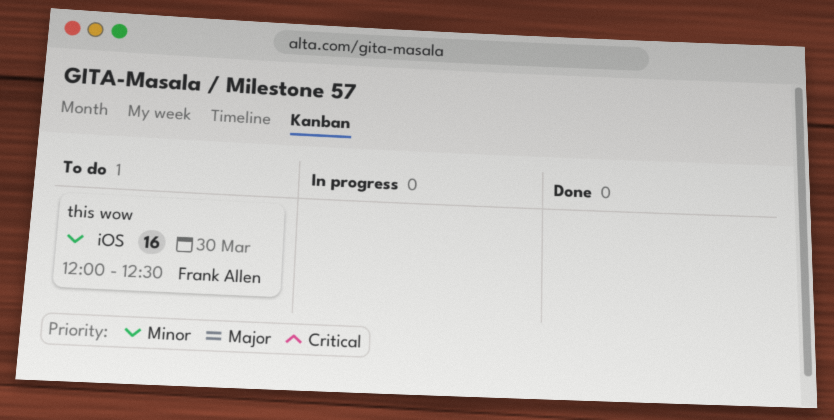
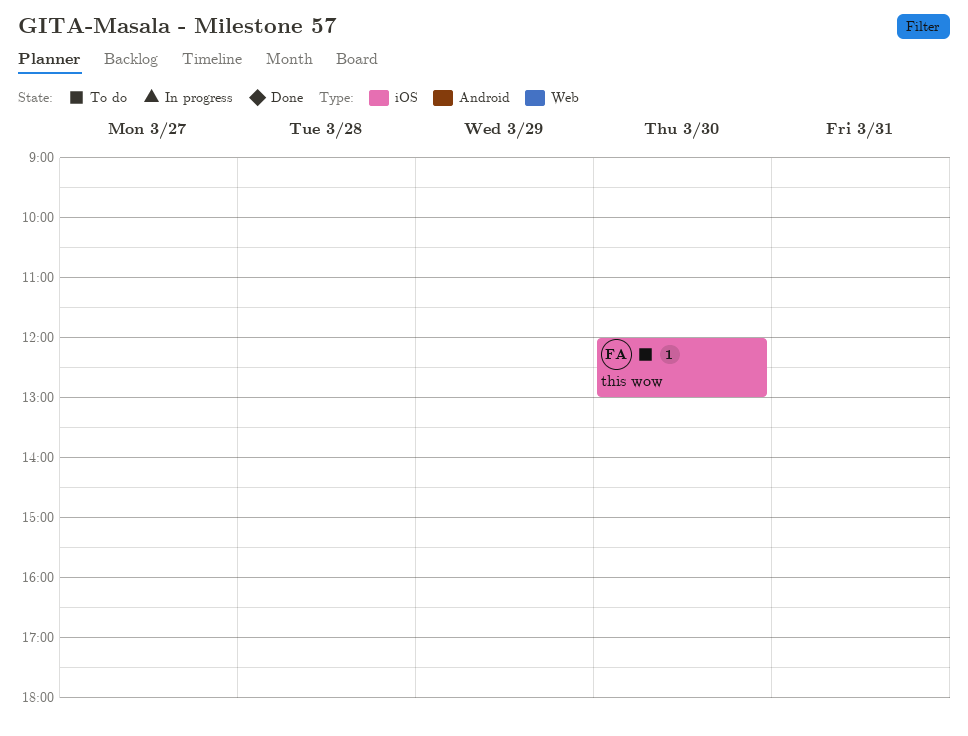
this wow, estimate: 16 -> 1
this wow, ends: 12:30 -> 13:00

